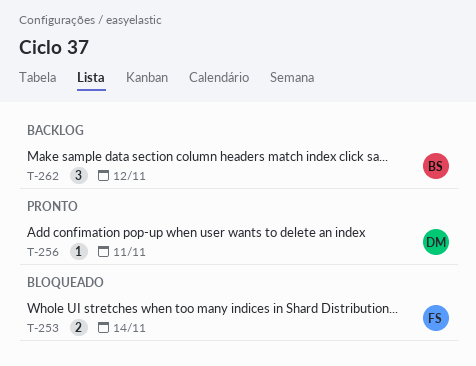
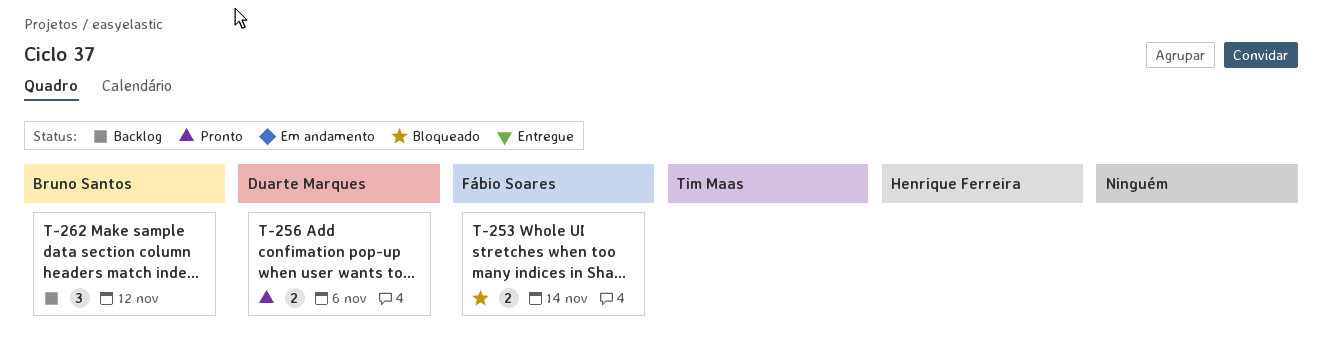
T-256, estimate: 1 -> 2
T-256, due: Nov 11 -> Nov 6

